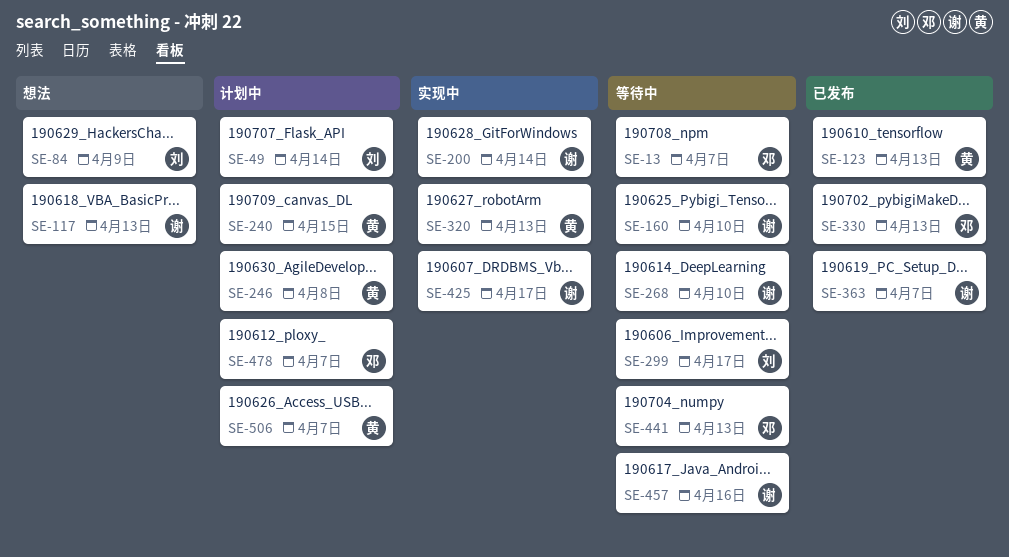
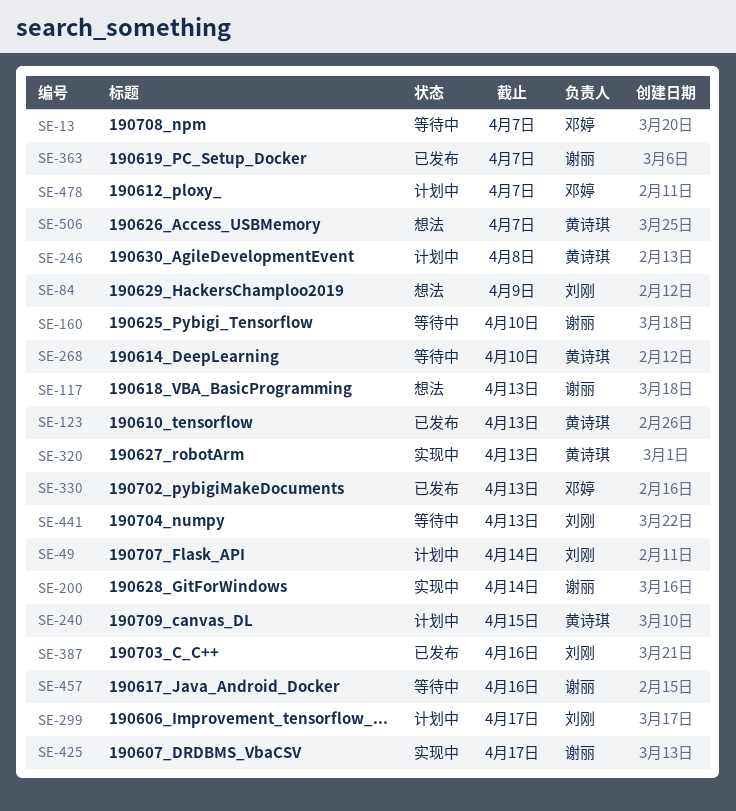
SE-268, owner: 谢丽 -> 黄诗琪
SE-299, status: 等待中 -> 计划中
SE-387: none -> present
SE-441, owner: 邓婷 -> 刘刚
SE-506, status: 计划中 -> 想法

